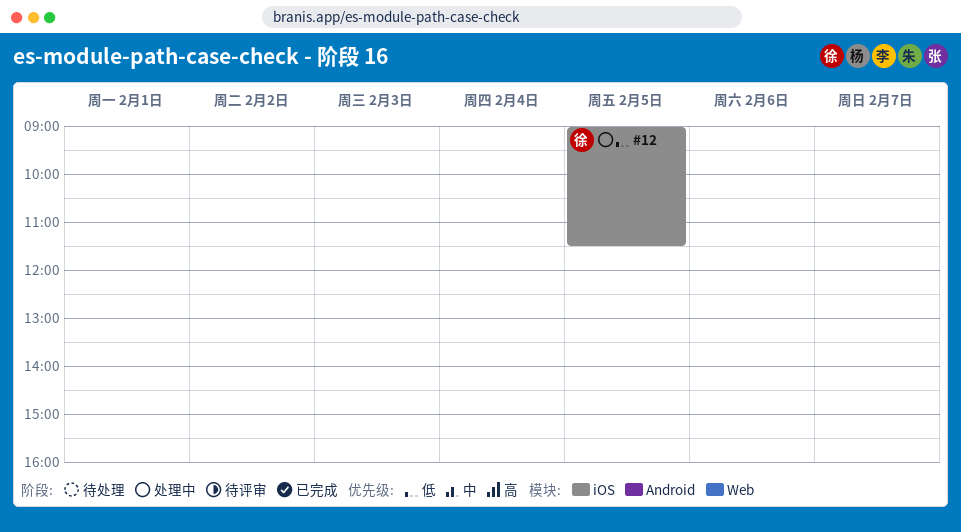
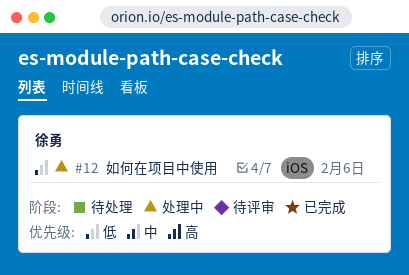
#12, day: Feb 5 -> Feb 6

